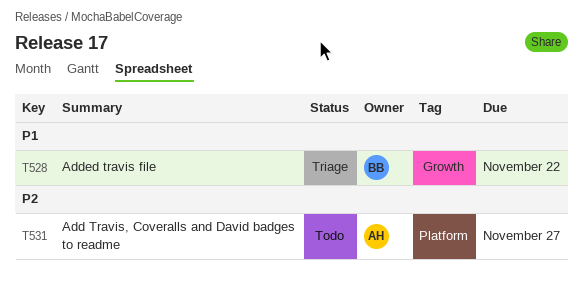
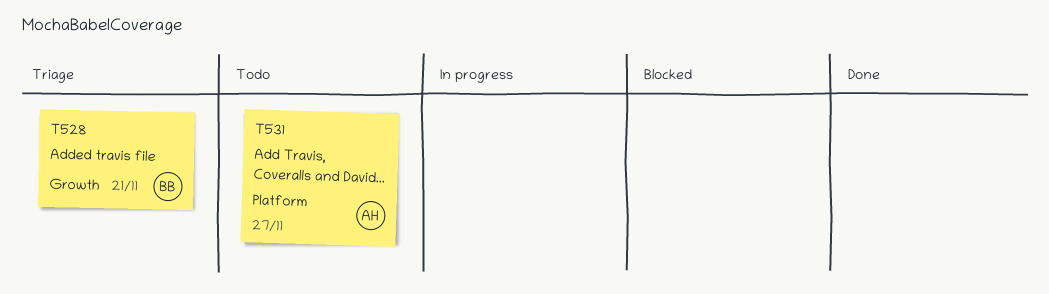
T528, due: Nov 22 -> Nov 21

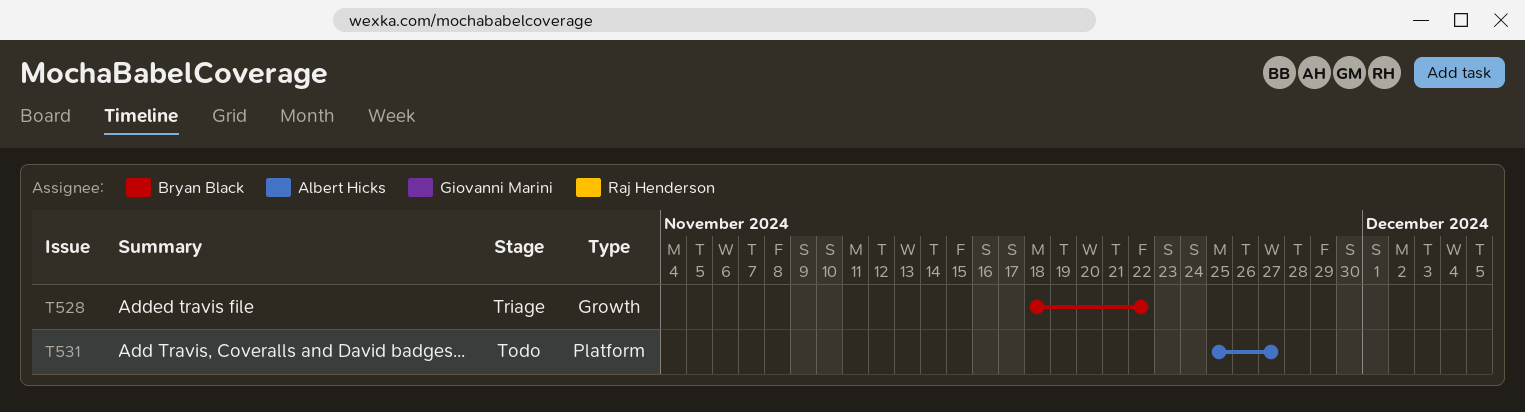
T528, due: Nov 21 -> Nov 22

